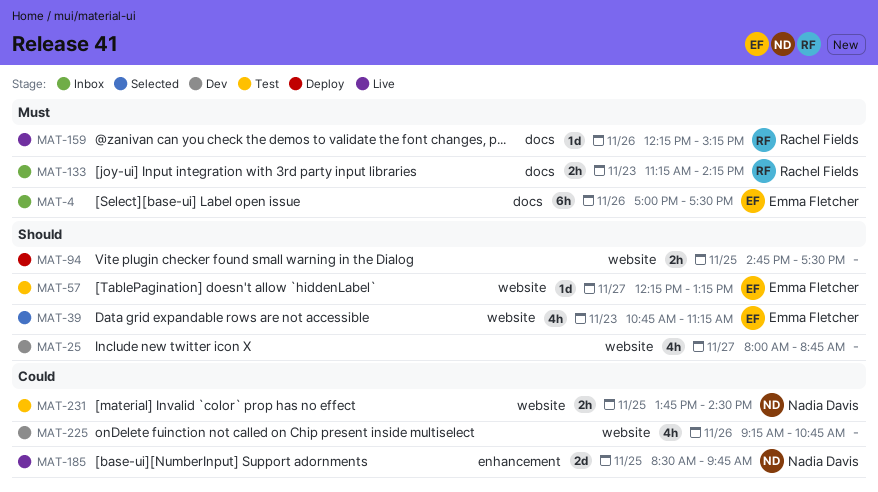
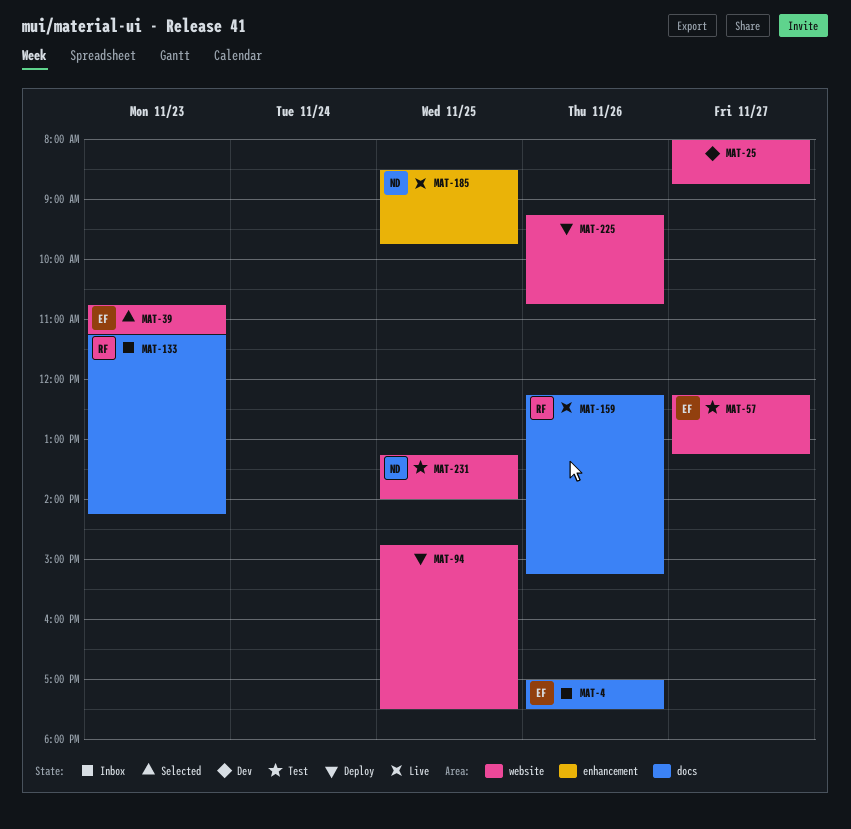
MAT-225, status: Dev -> Deploy
MAT-231, begins: 13:45 -> 13:15
MAT-231, ends: 14:30 -> 14:00

